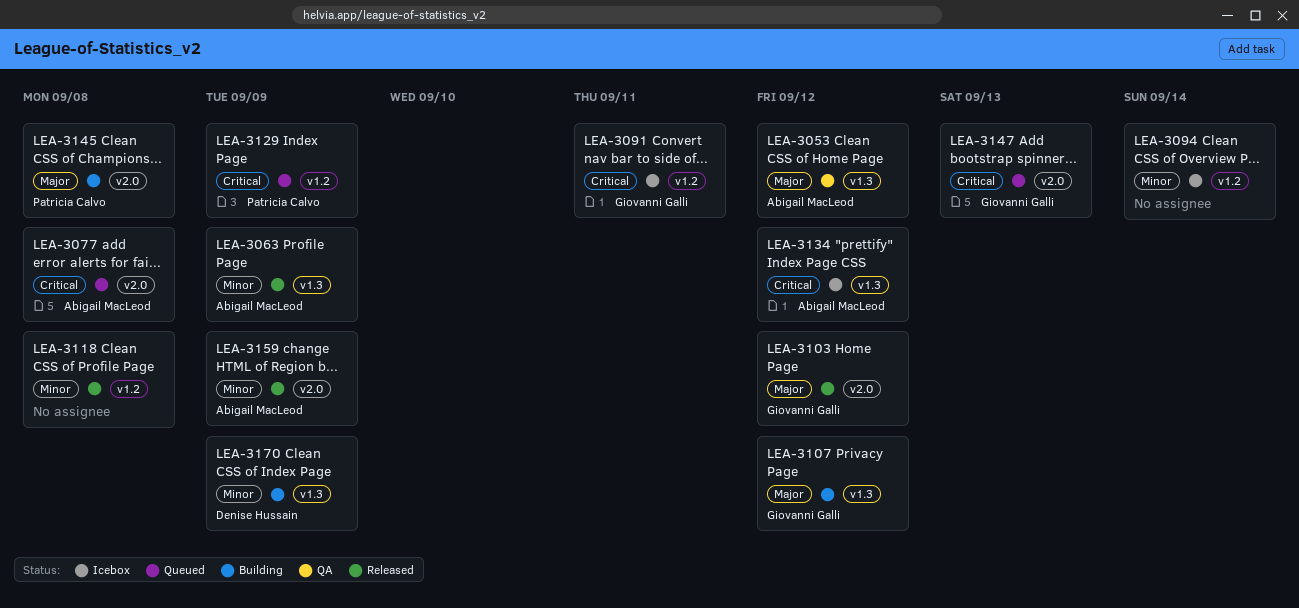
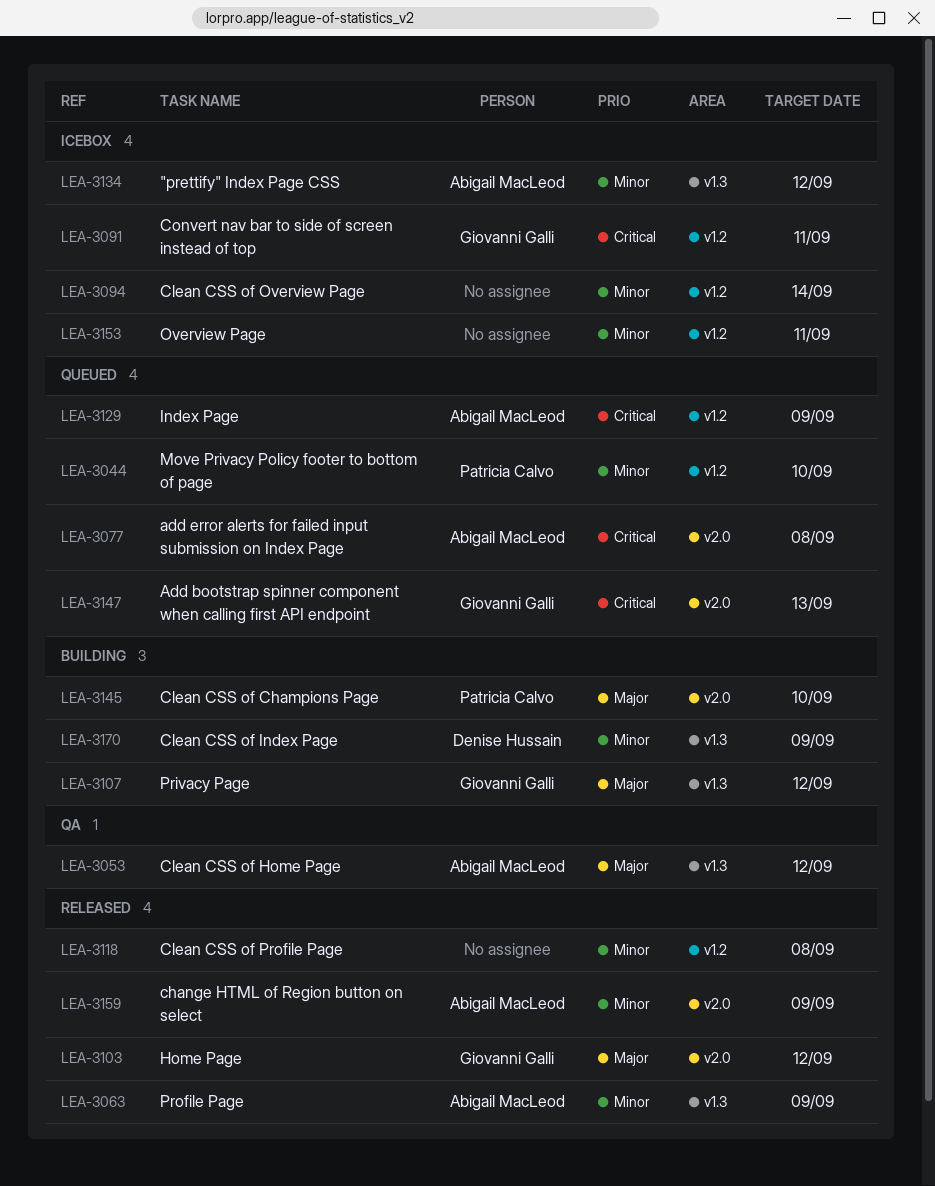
LEA-3044: none -> present
LEA-3129, owner: Patricia Calvo -> Abigail MacLeod
LEA-3134, priority: Critical -> Minor
LEA-3145, due: Sep 8 -> Sep 10
LEA-3153: none -> present

